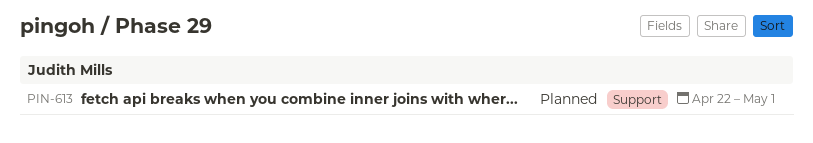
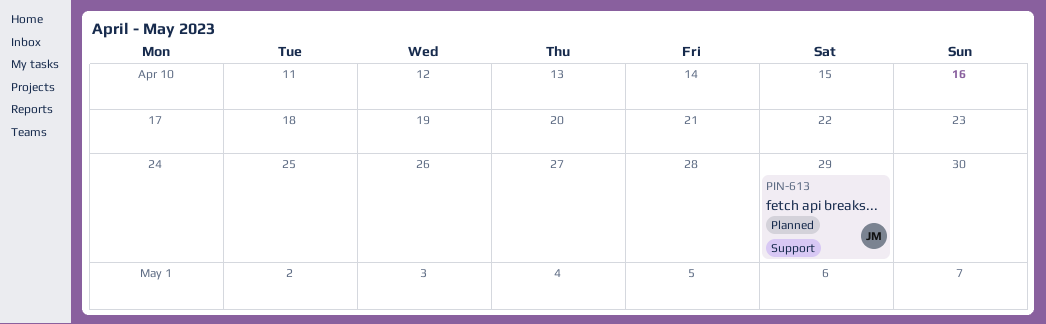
PIN-613, due: May 1 -> Apr 29

